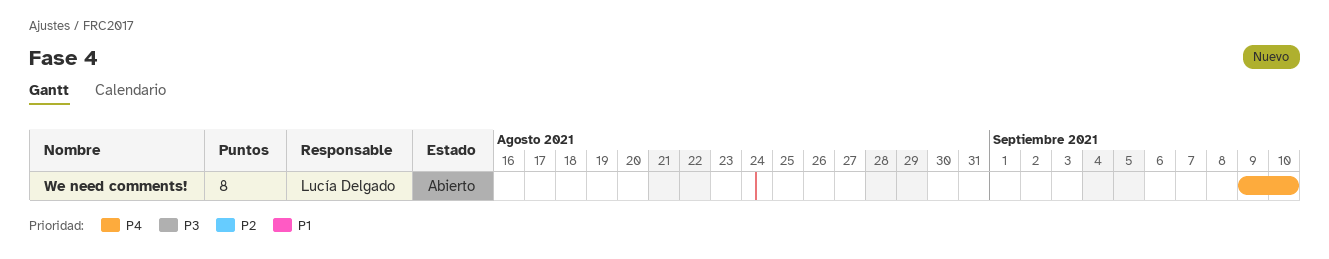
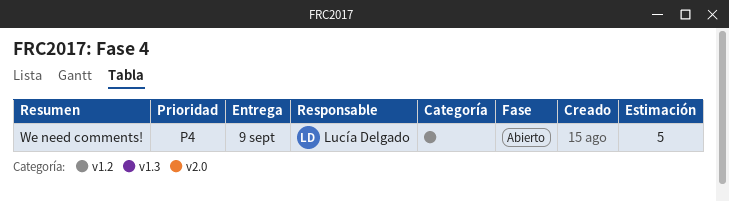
We need comments!, estimate: 8 -> 5
We need comments!, due: Sep 10 -> Sep 9

